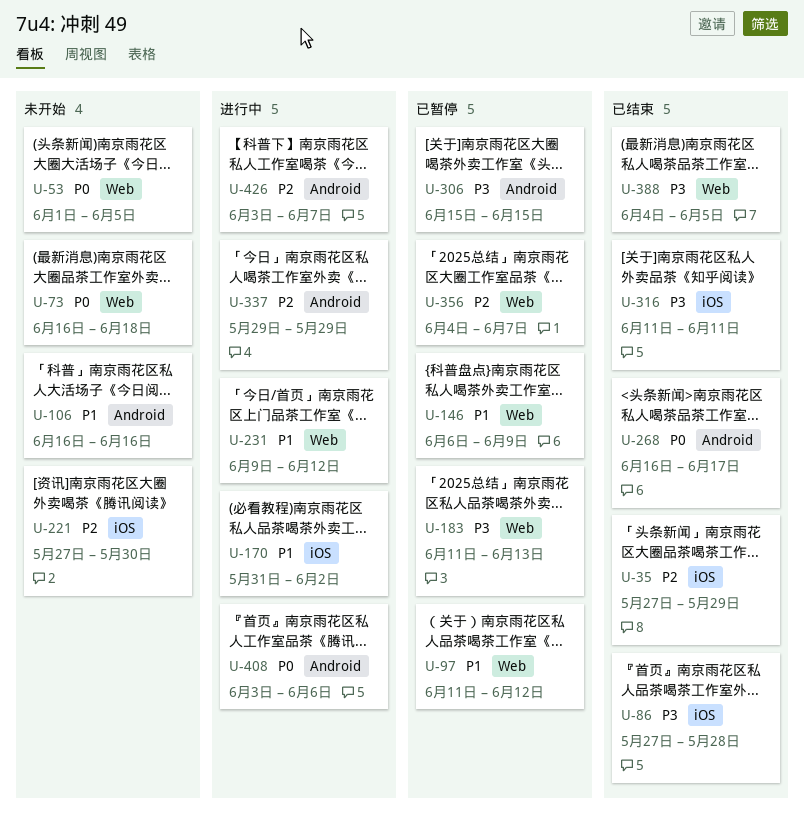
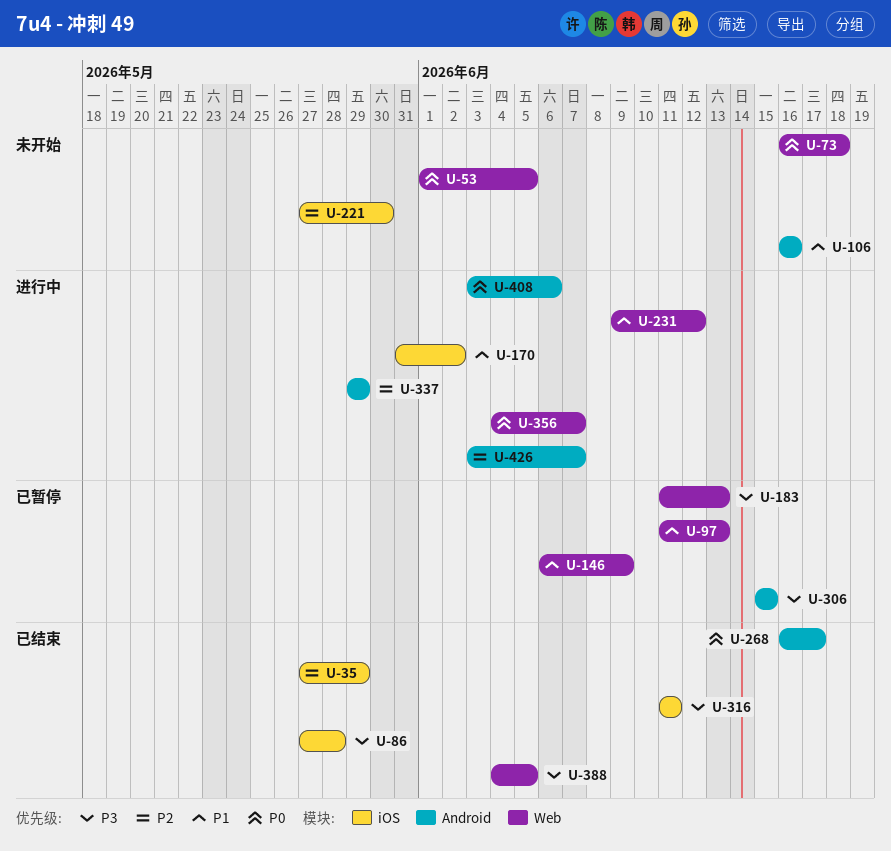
U-97, due: Jun 12 -> Jun 13
U-356, status: 已暂停 -> 进行中
U-356, priority: P2 -> P0

